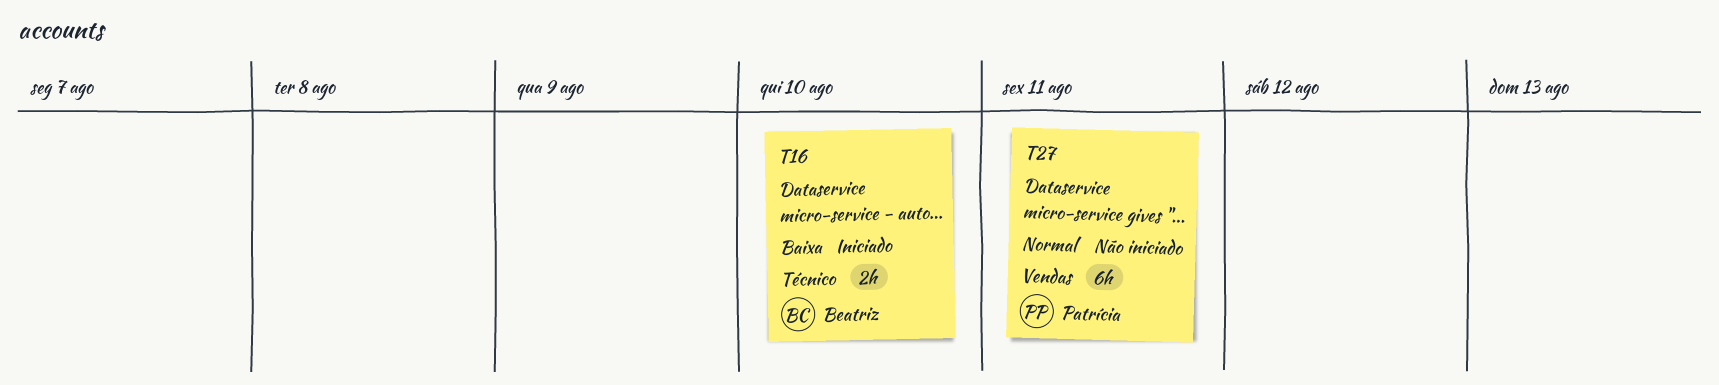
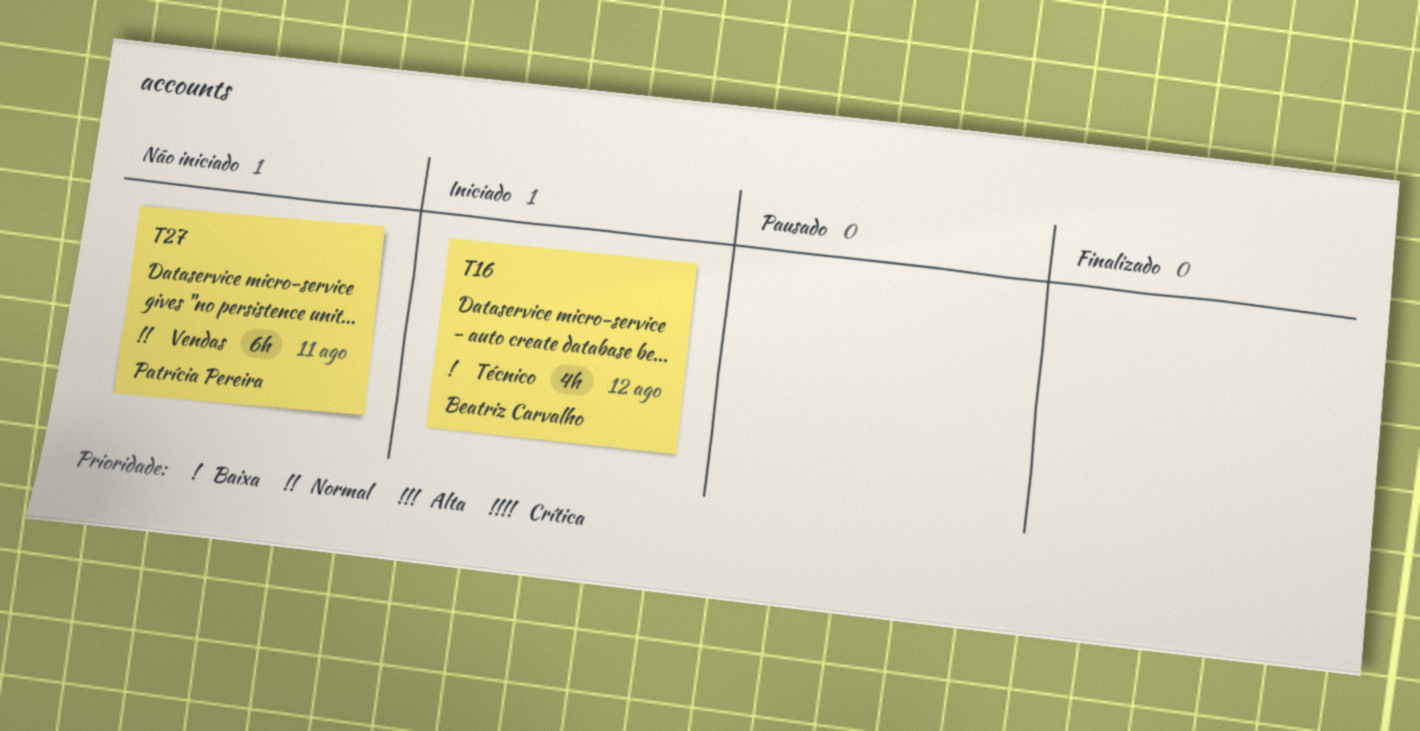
T16, estimate: 2h -> 4h
T16, due: Aug 10 -> Aug 12

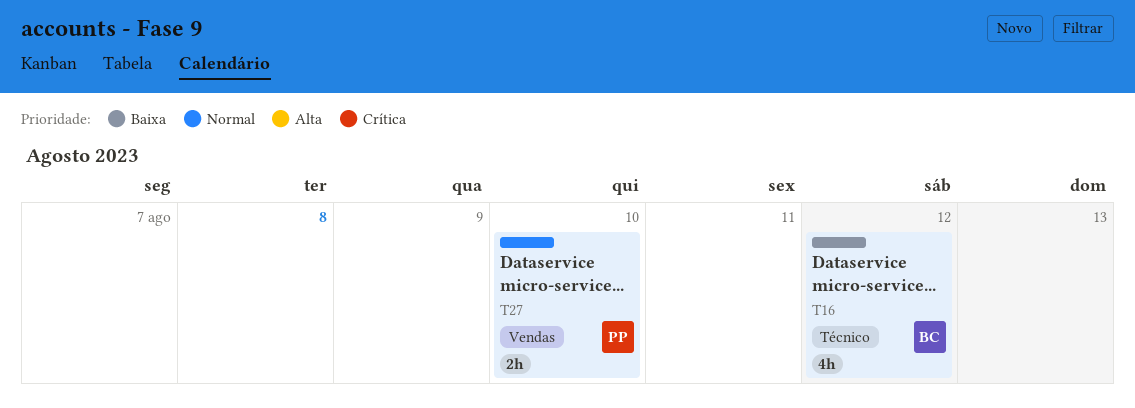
T27, estimate: 6h -> 2h
T27, due: Aug 11 -> Aug 10

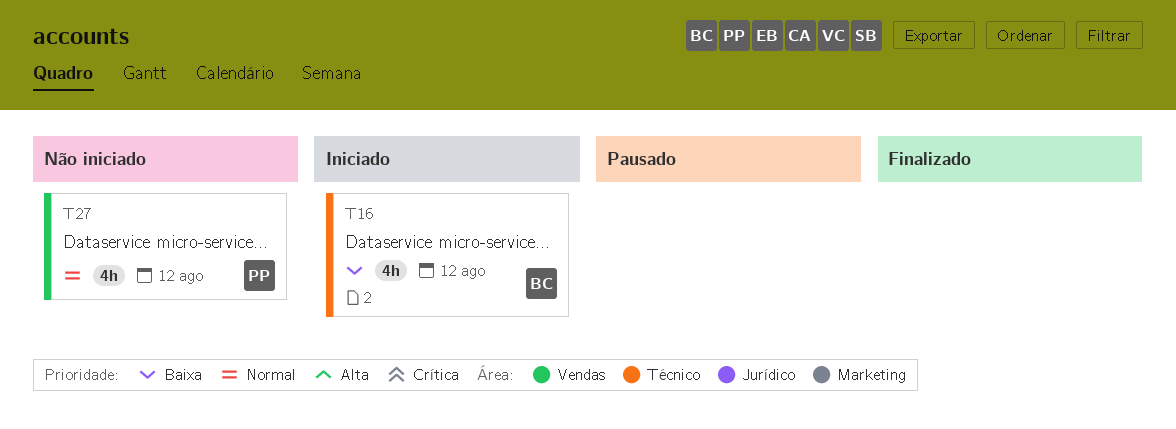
T27, estimate: 2h -> 4h
T27, due: Aug 10 -> Aug 12

